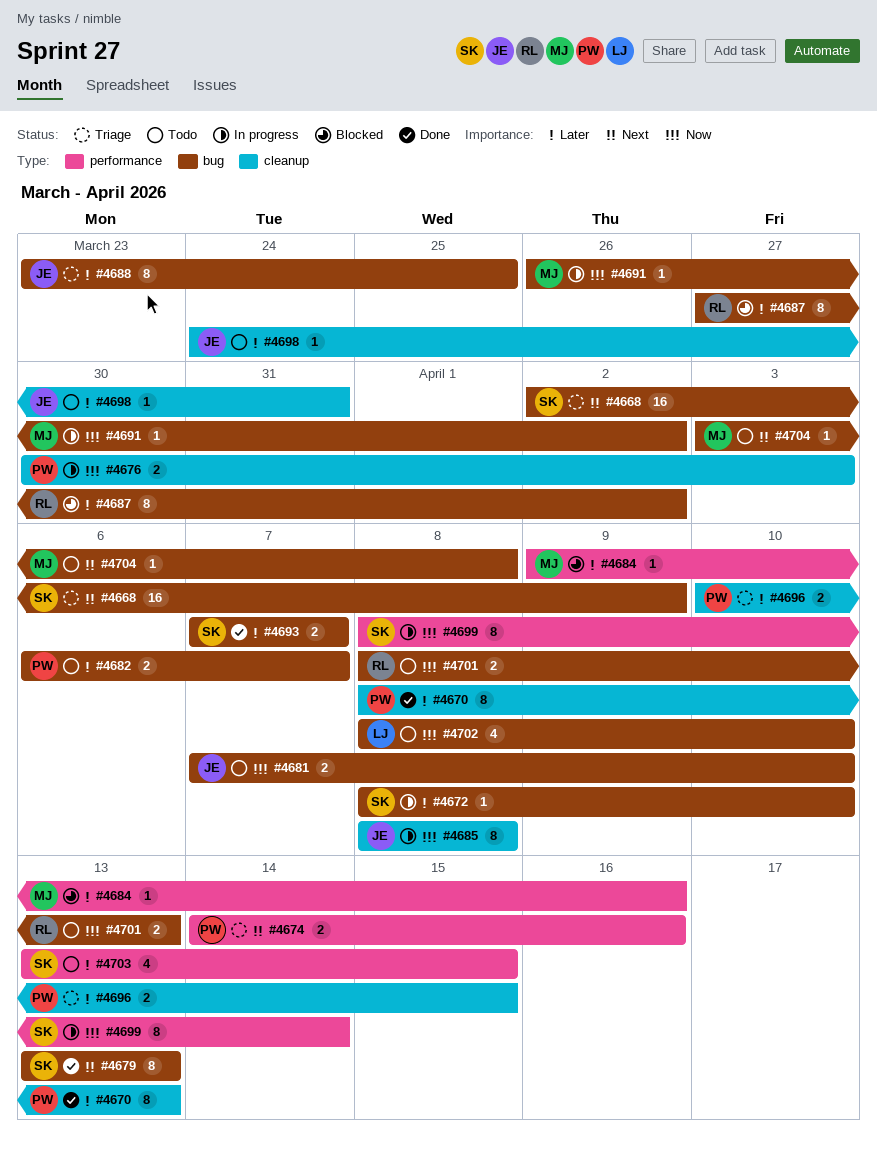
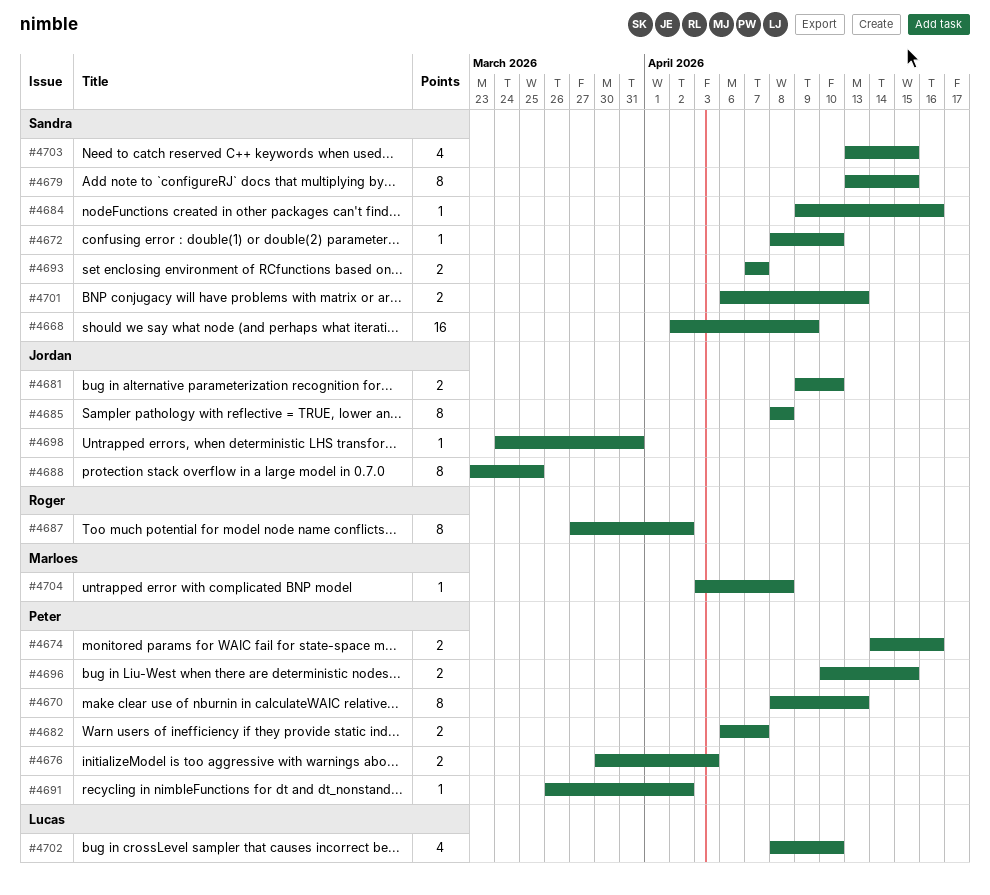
#4679, due: Apr 13 -> Apr 15
#4681, start: Apr 7 -> Apr 9
#4684, owner: Marloes -> Sandra
#4691, owner: Marloes -> Peter
#4699: present -> none
#4701, owner: Roger -> Sandra
#4701, start: Apr 8 -> Apr 6

